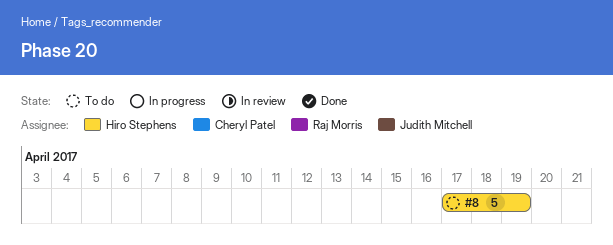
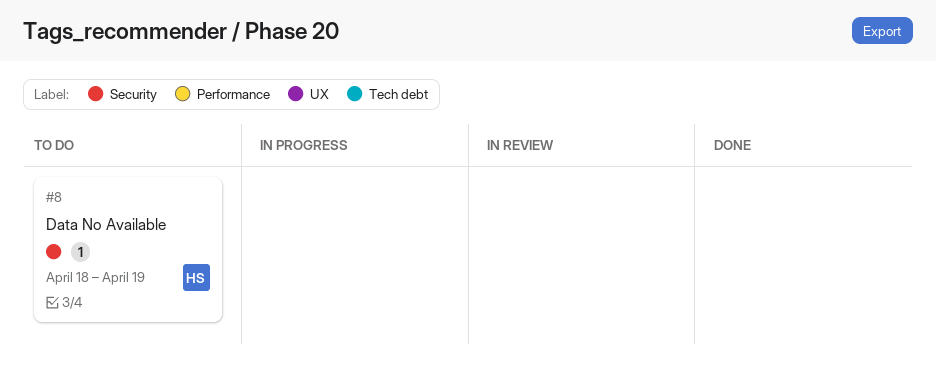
#8, estimate: 5 -> 1
#8, start: Apr 17 -> Apr 18

